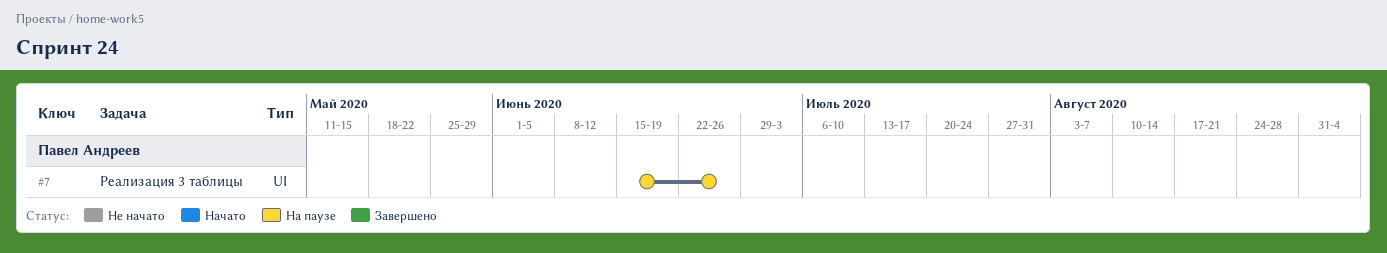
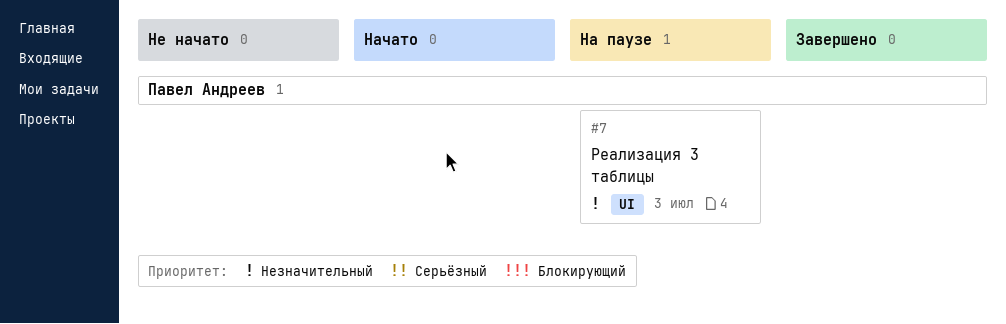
#7, due: Jun 26 -> Jul 3

